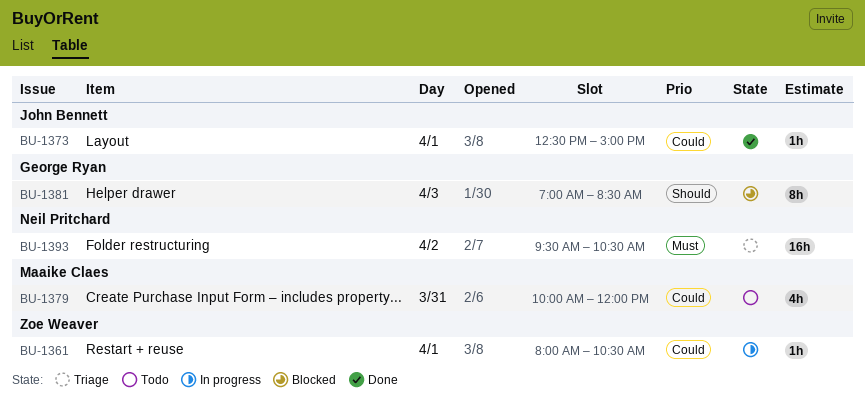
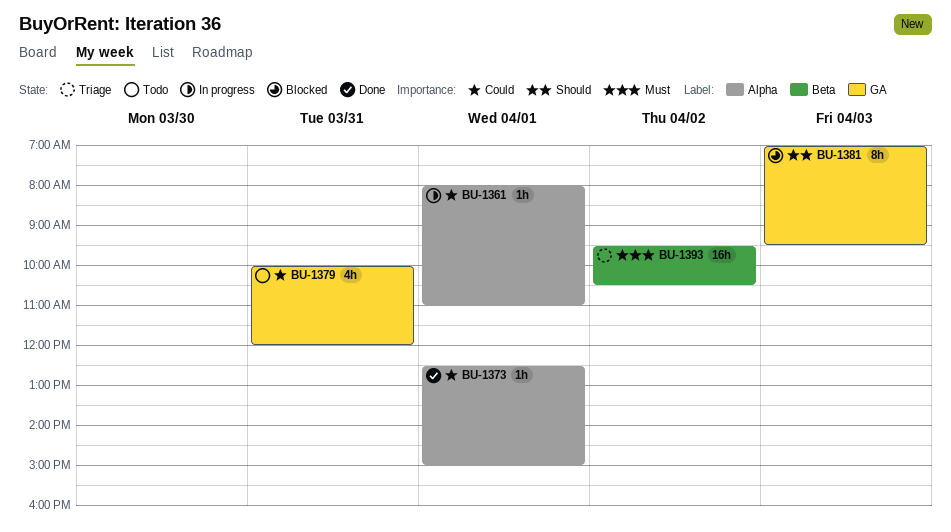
BU-1361, ends: 10:30 -> 11:00
BU-1381, ends: 08:30 -> 09:30

